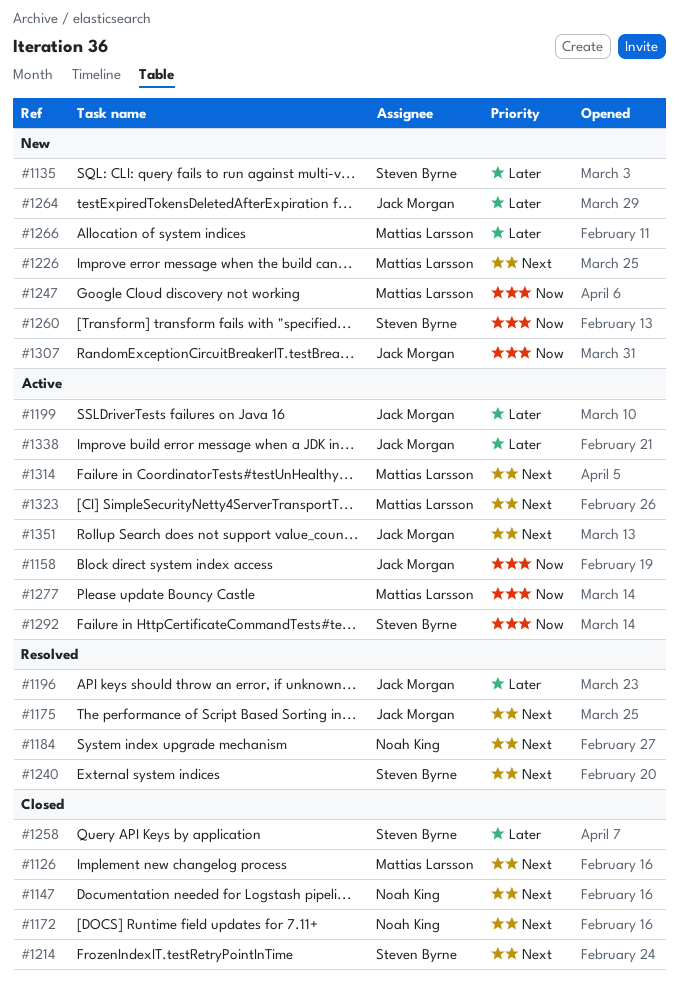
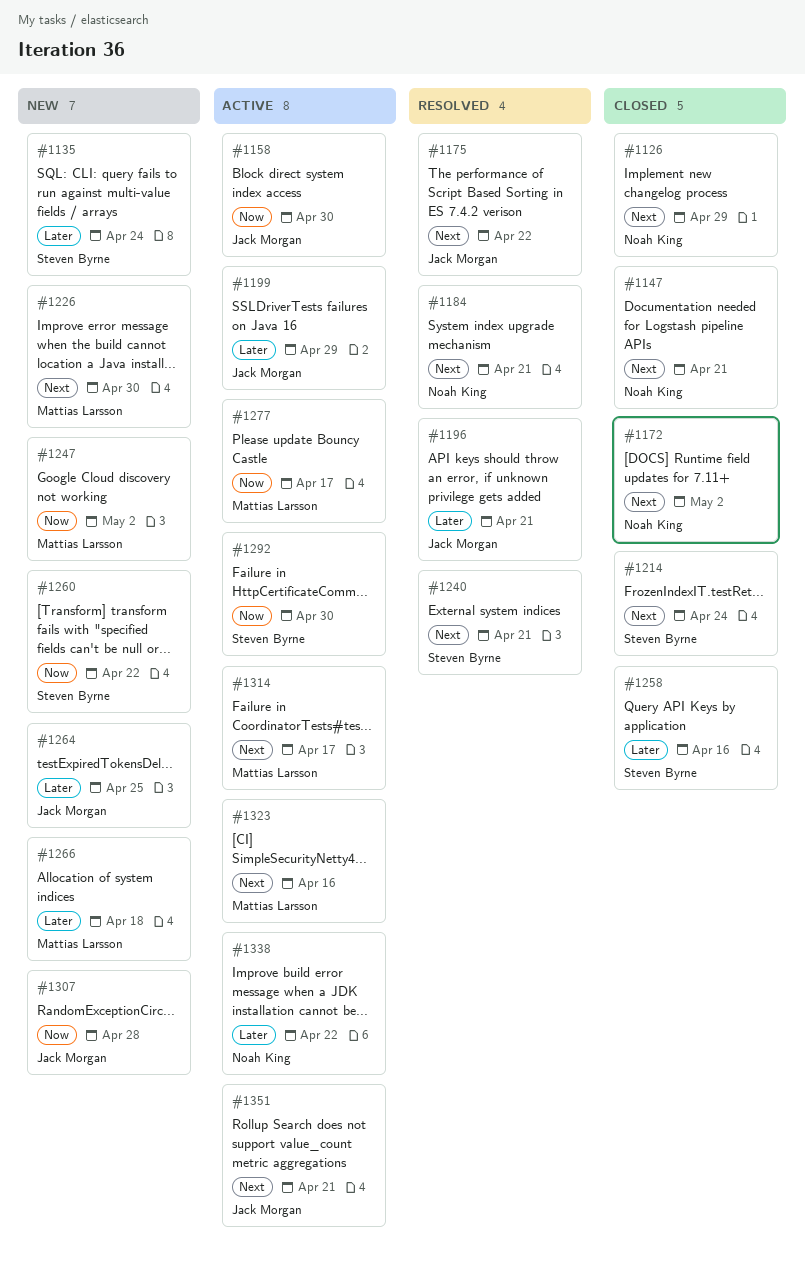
#1126, owner: Mattias Larsson -> Noah King
#1338, owner: Jack Morgan -> Noah King

